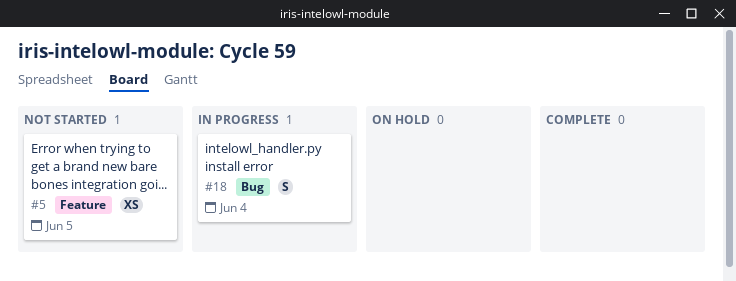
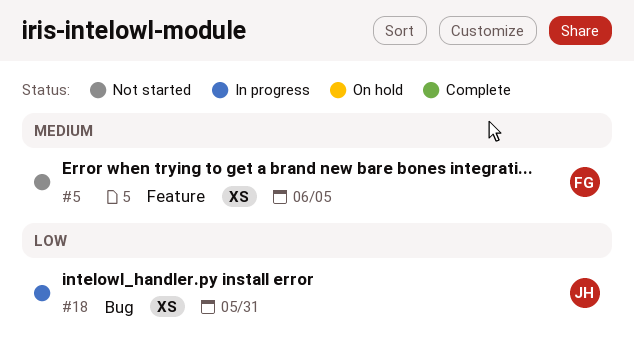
#18, estimate: S -> XS
#18, due: Jun 4 -> May 31

